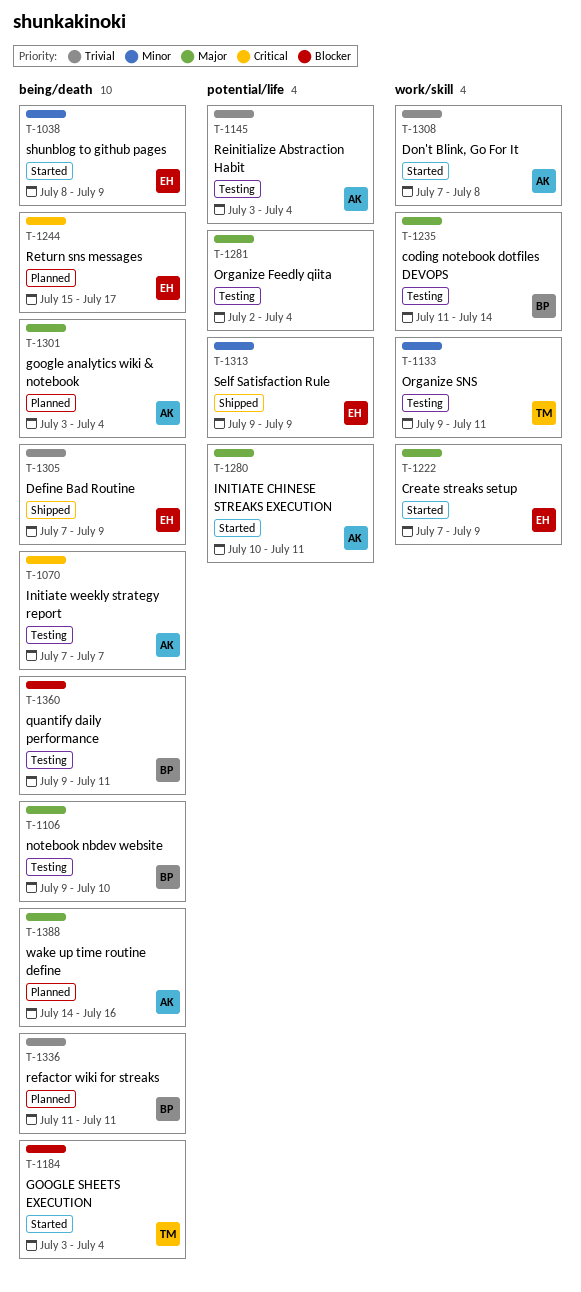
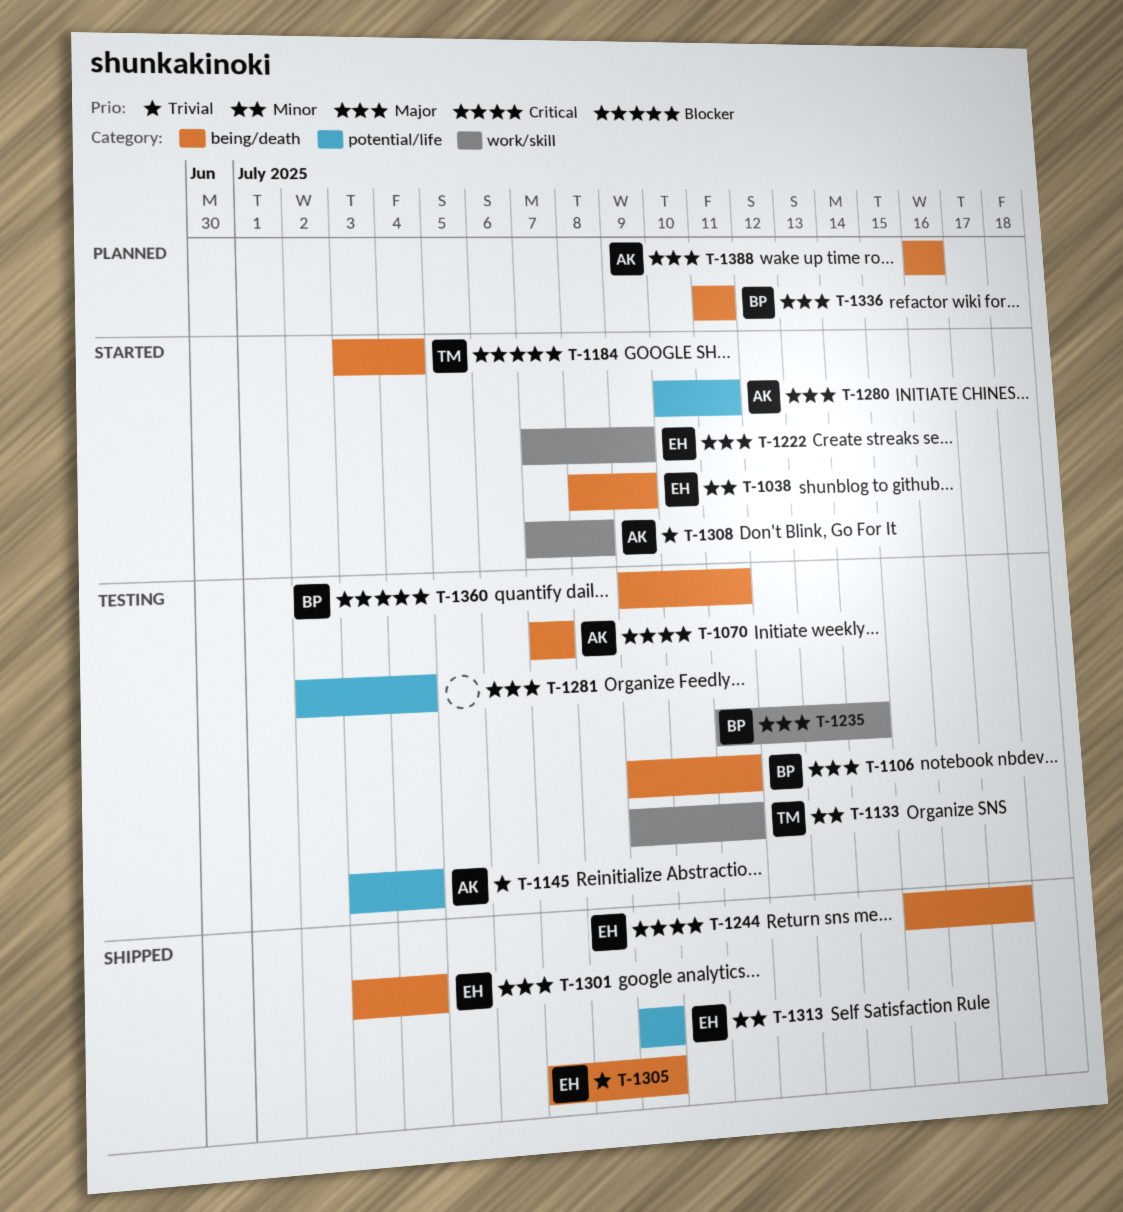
T-1106, due: Jul 10 -> Jul 11
T-1244, status: Planned -> Shipped
T-1301, status: Planned -> Shipped
T-1301, owner: AK -> EH
T-1336, priority: Trivial -> Major
T-1388, start: Jul 14 -> Jul 16

